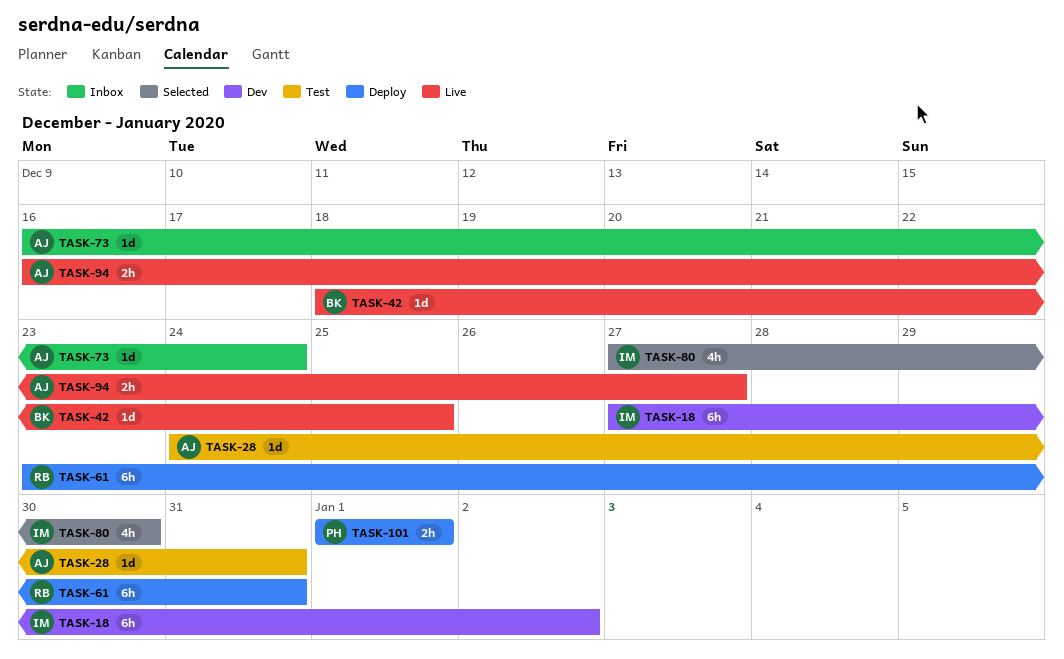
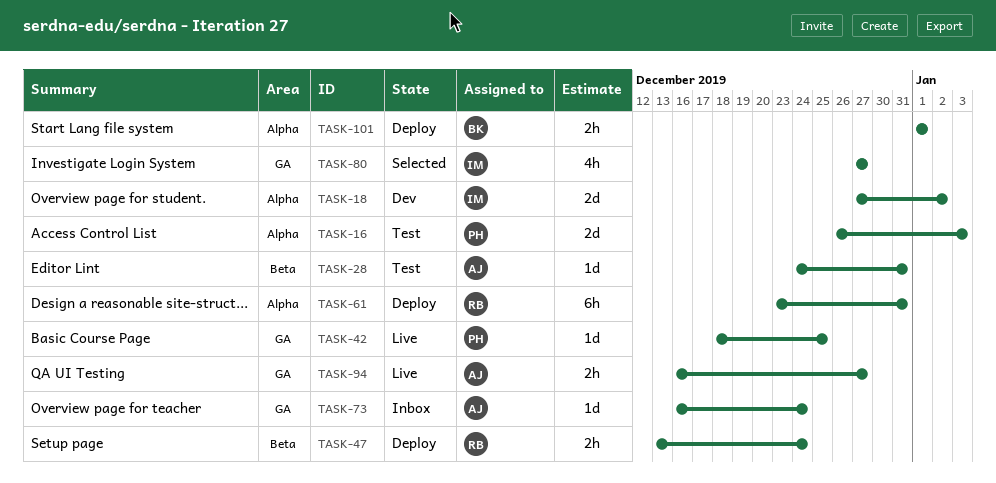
TASK-16: none -> present
TASK-18, estimate: 6h -> 2d
TASK-42, owner: BK -> PH
TASK-47: none -> present
TASK-80, due: Dec 30 -> Dec 27
TASK-101, owner: PH -> BK

